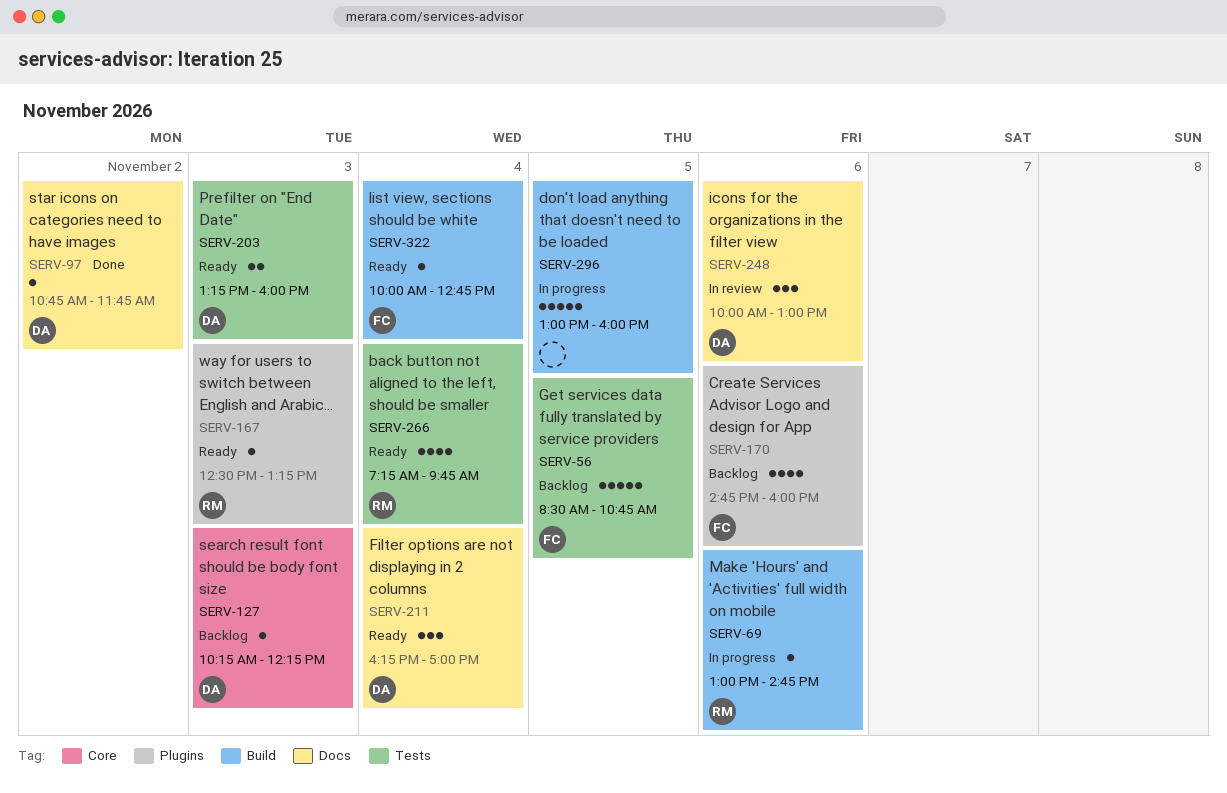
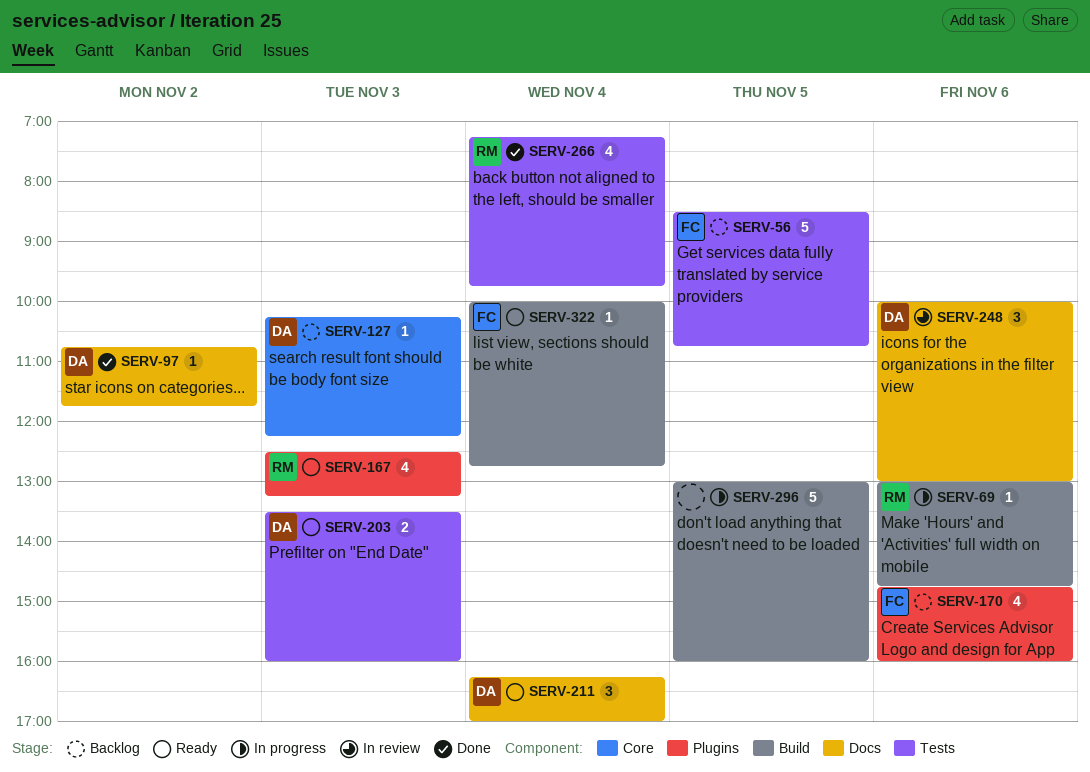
SERV-167, estimate: 1 -> 4
SERV-203, begins: 13:15 -> 13:30
SERV-266, status: Ready -> Done

